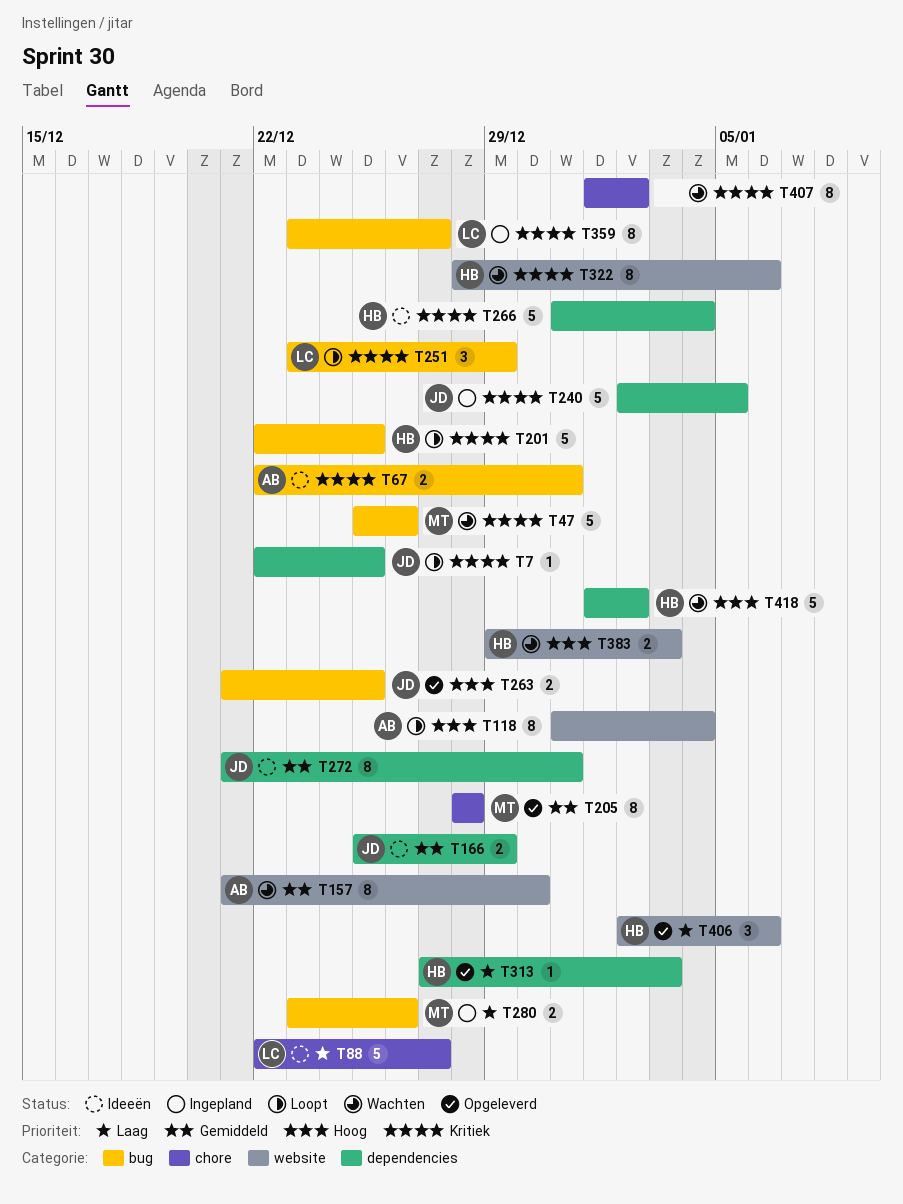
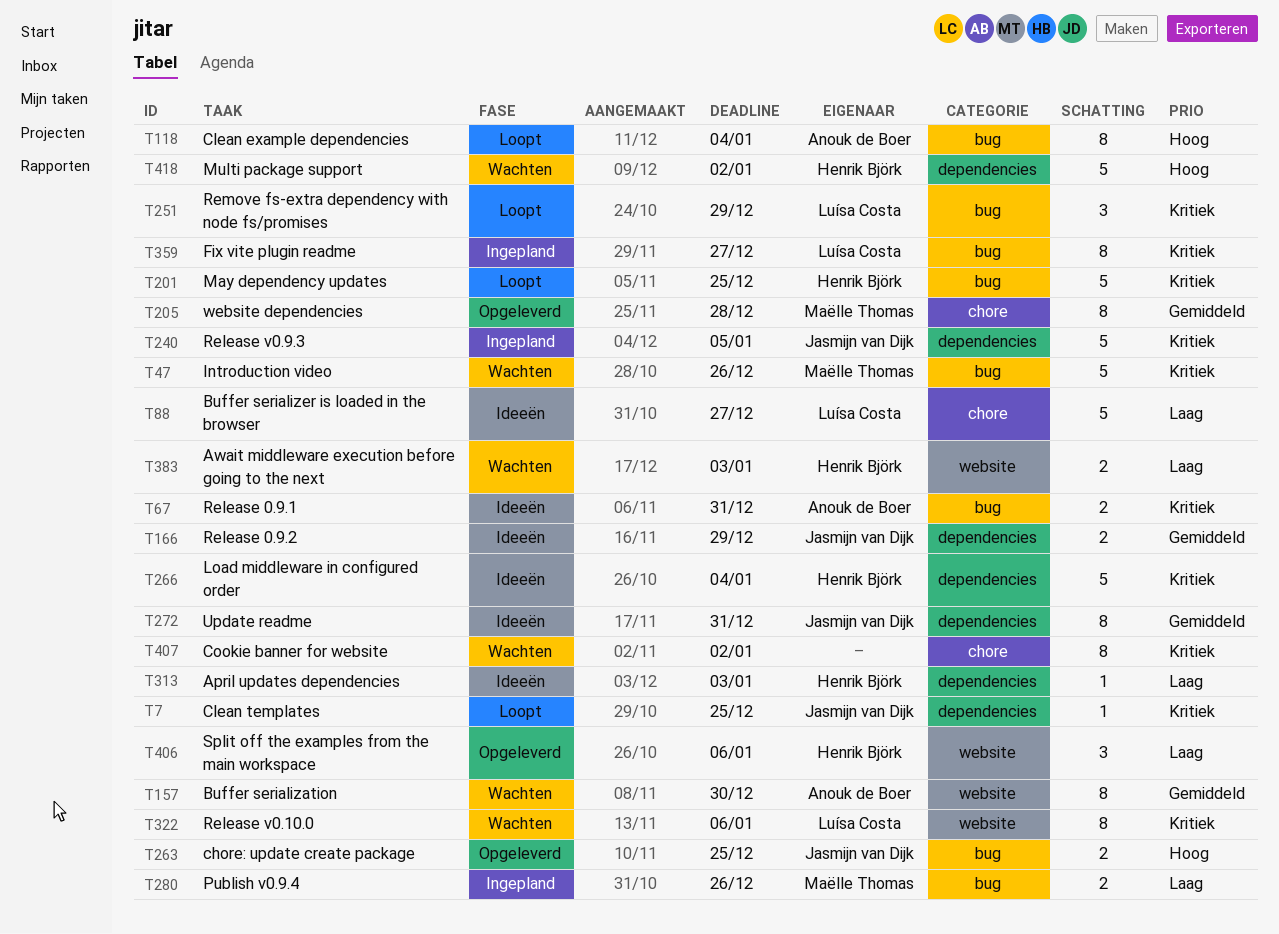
T118, label: website -> bug
T313, status: Opgeleverd -> Ideeën
T322, owner: Henrik Björk -> Luísa Costa
T383, priority: Hoog -> Laag

